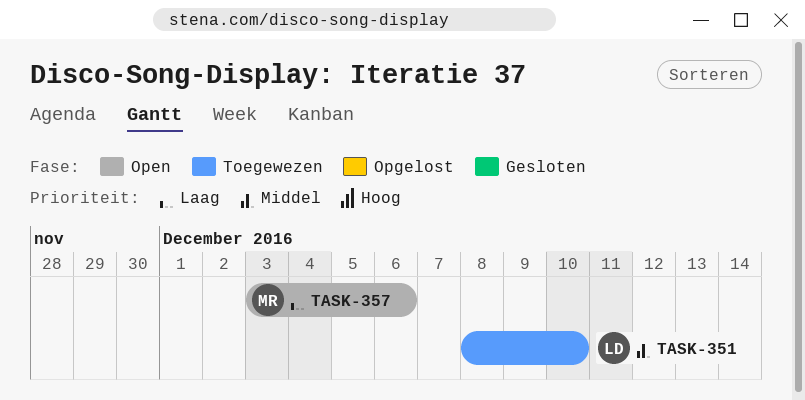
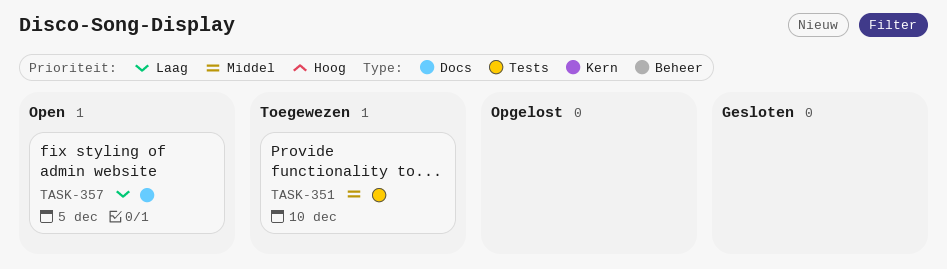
TASK-357, due: Dec 6 -> Dec 5

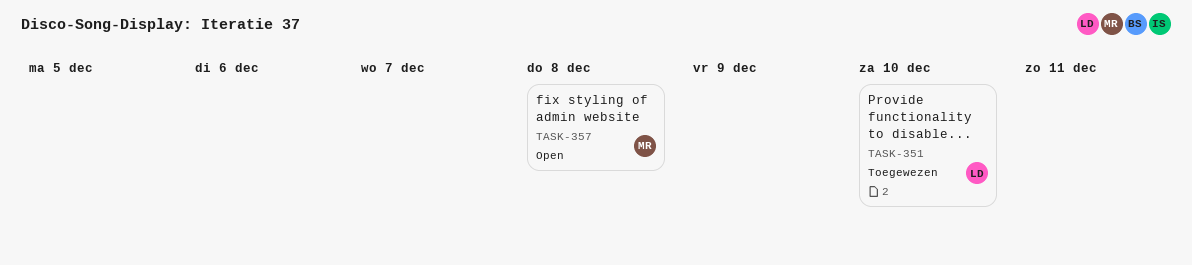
TASK-357, due: Dec 5 -> Dec 8

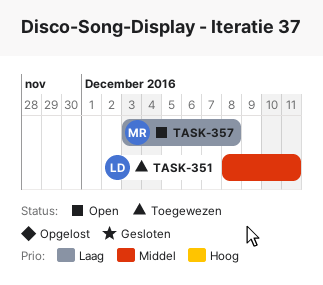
TASK-351, due: Dec 10 -> Dec 11

